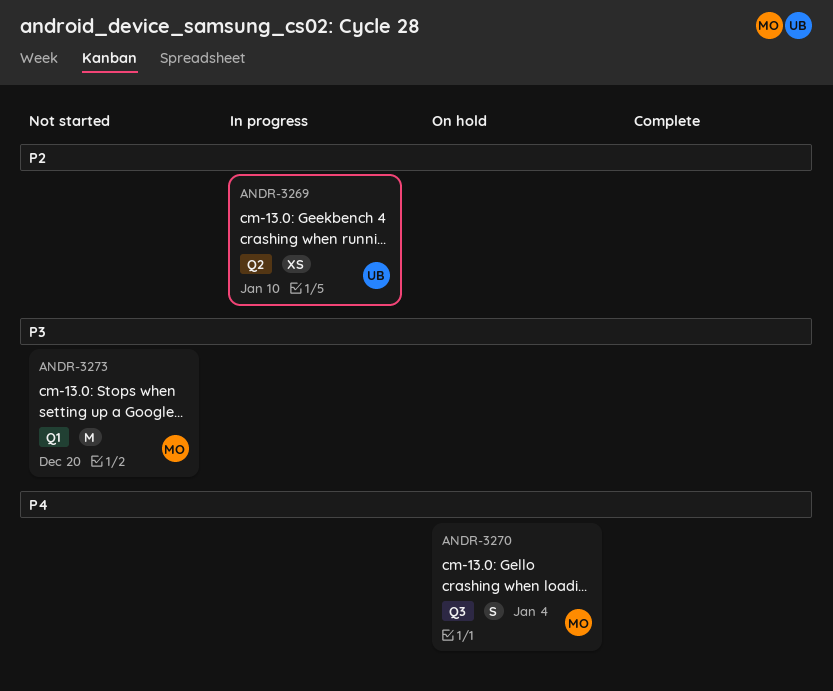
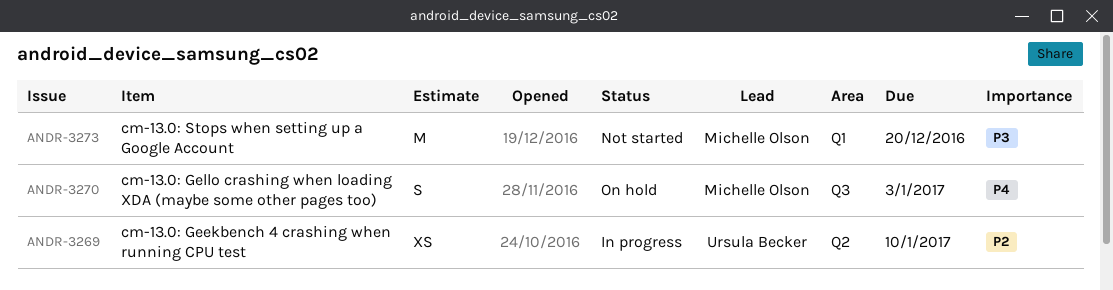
ANDR-3270, due: Jan 4 -> Jan 3

